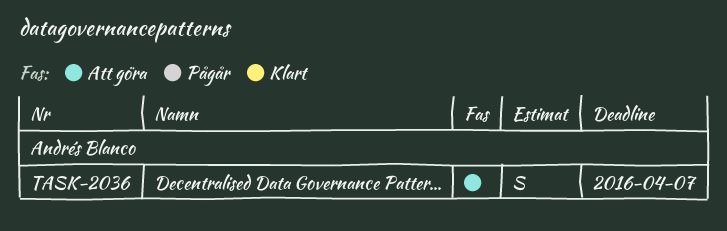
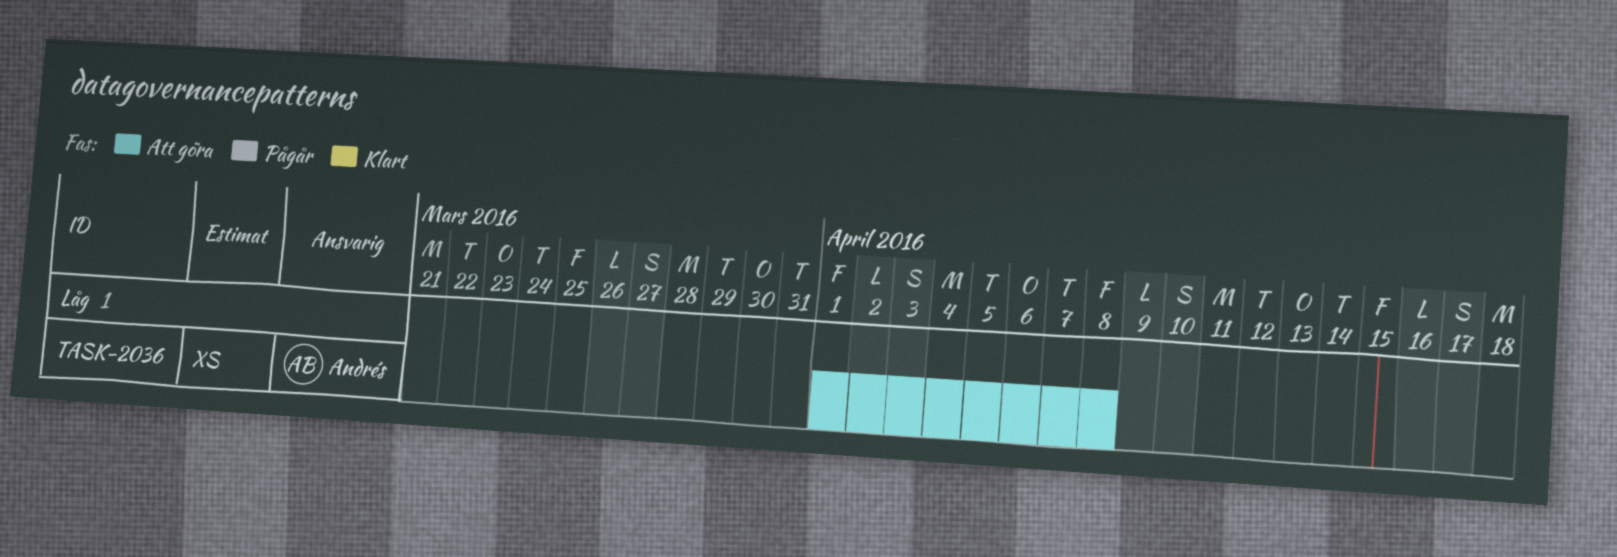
TASK-2036, estimate: S -> XS
TASK-2036, due: Apr 7 -> Apr 8

